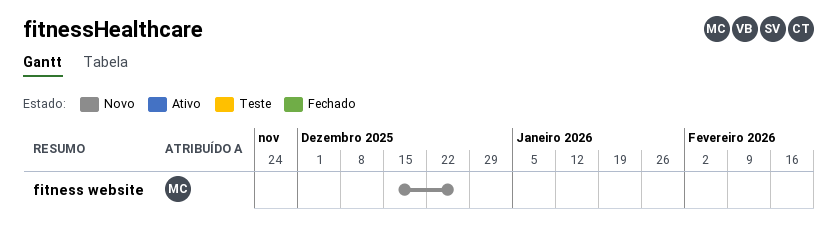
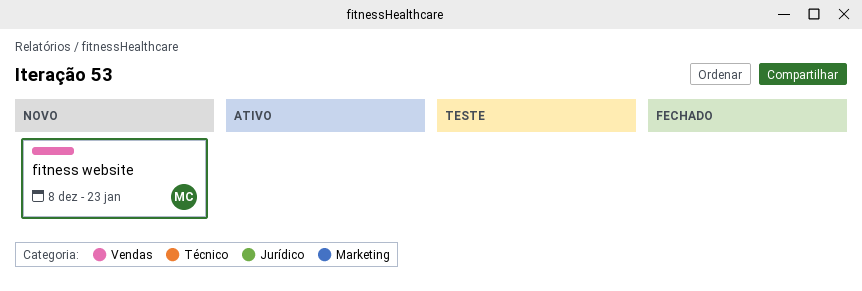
fitness website, start: Dec 15 -> Dec 8
fitness website, due: Dec 26 -> Jan 23

